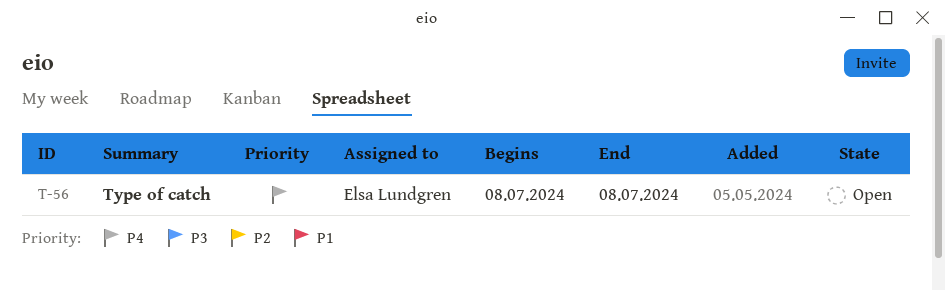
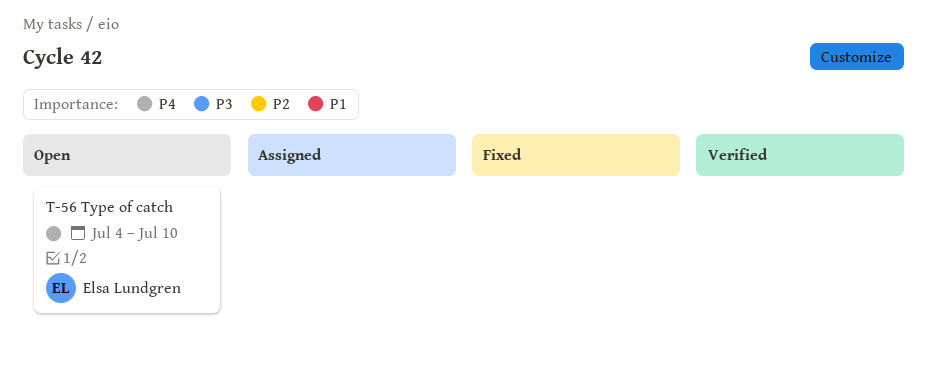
T-56, start: Jul 8 -> Jul 4
T-56, due: Jul 8 -> Jul 10

